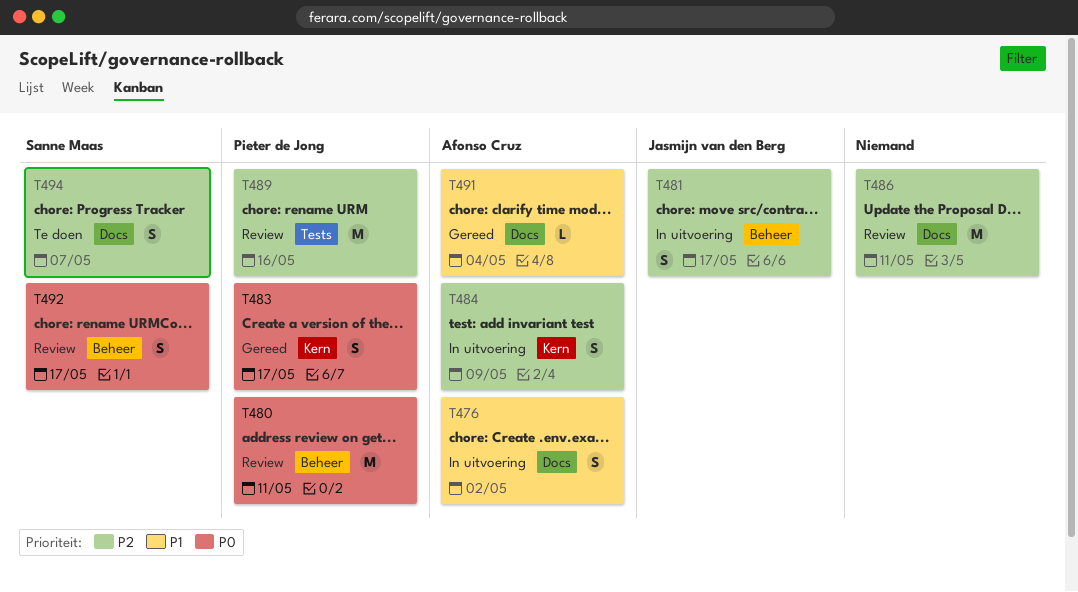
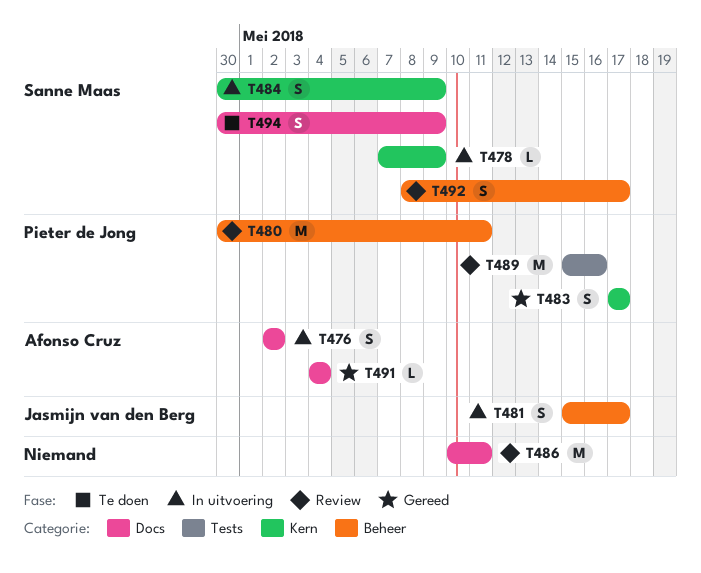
T478: none -> present
T484, owner: Afonso Cruz -> Sanne Maas
T494, due: May 7 -> May 9

